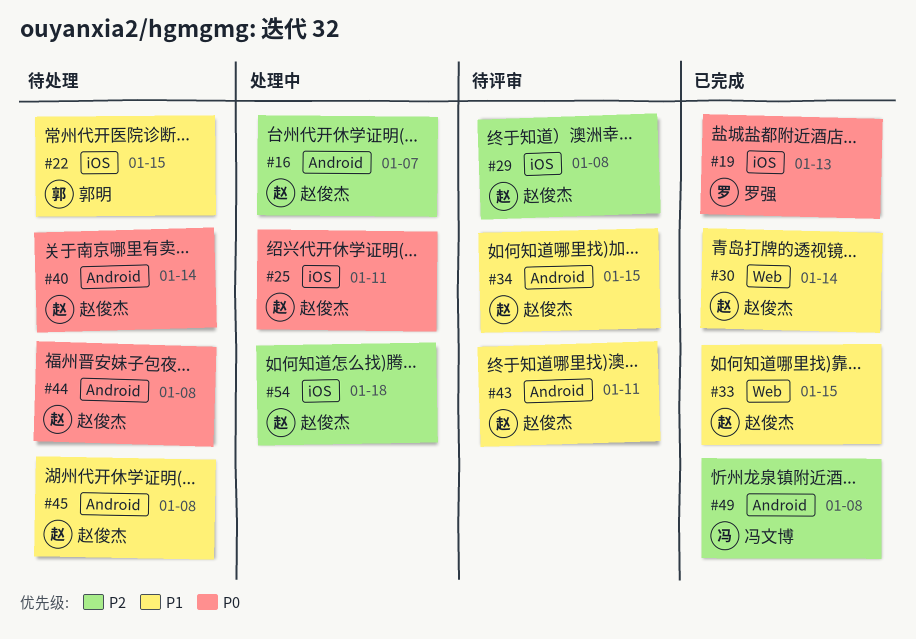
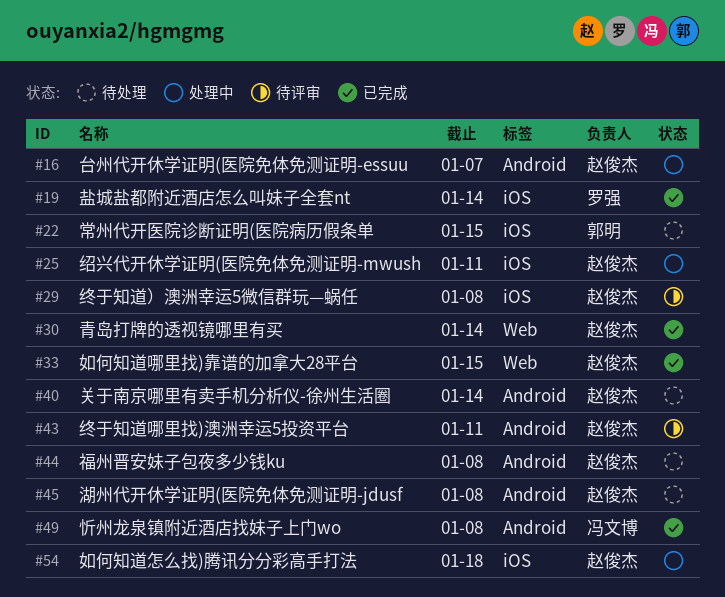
#19, due: Jan 13 -> Jan 14
#34: present -> none

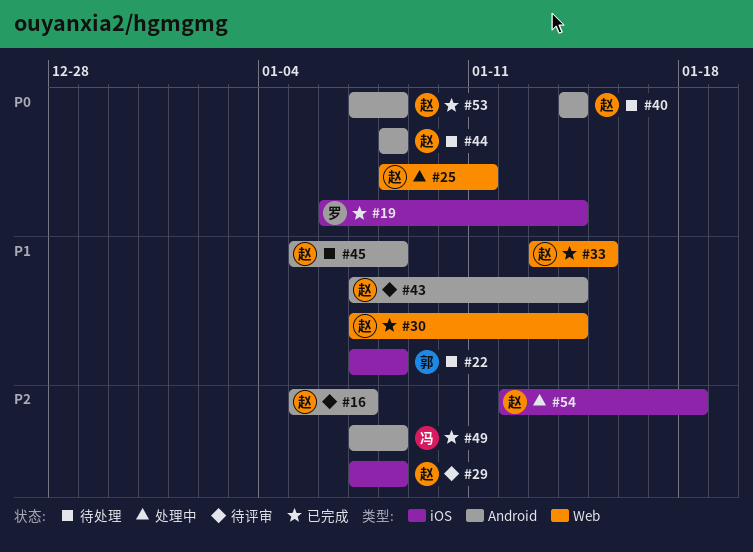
#16, status: 处理中 -> 待评审
#22, due: Jan 15 -> Jan 8
#25, label: iOS -> Web
#43, due: Jan 11 -> Jan 14
#53: none -> present

